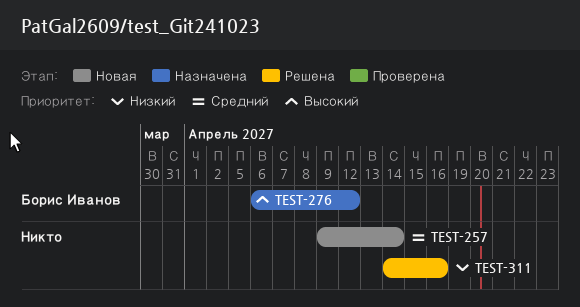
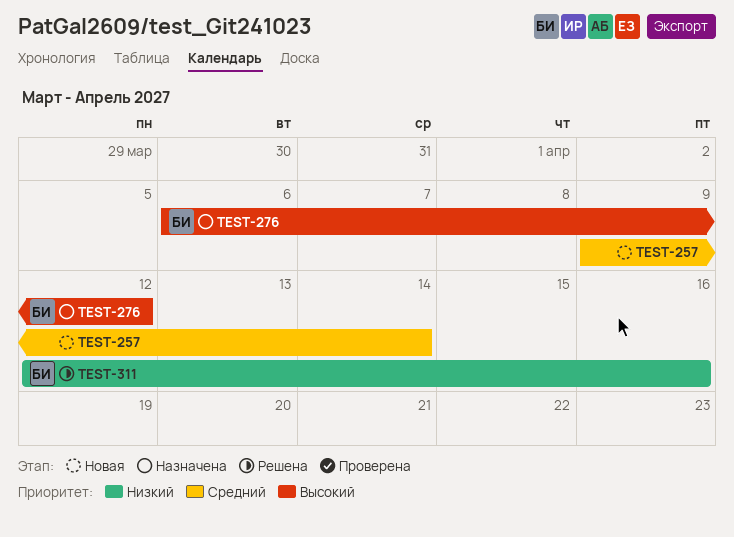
TEST-311, owner: none -> Борис Иванов
TEST-311, start: Apr 14 -> Apr 12

